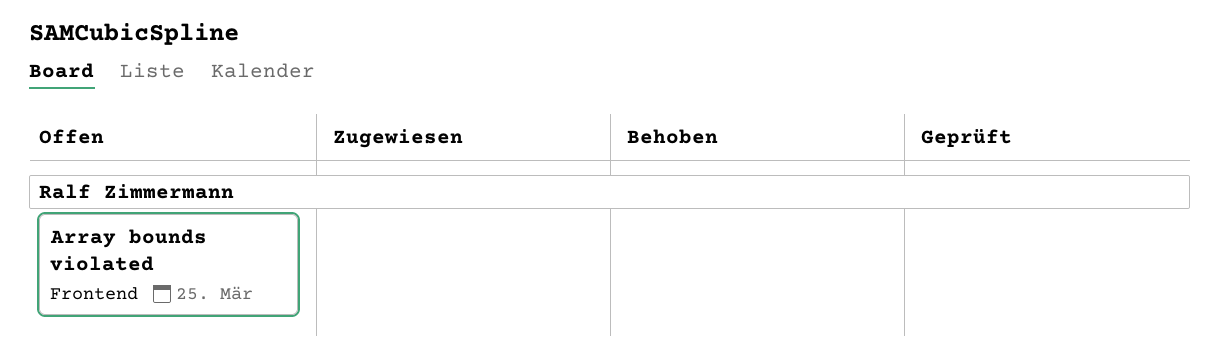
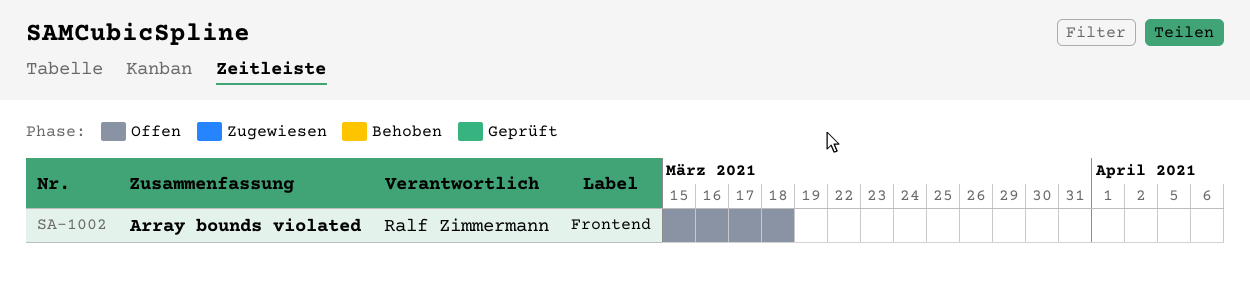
Array bounds violated, due: Mar 25 -> Mar 18

